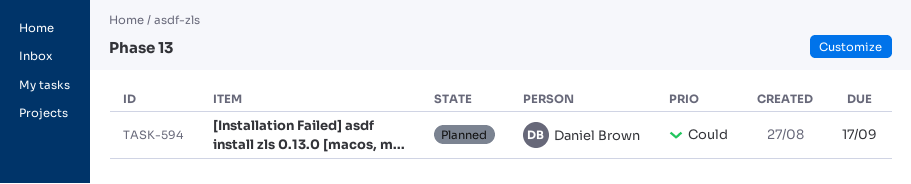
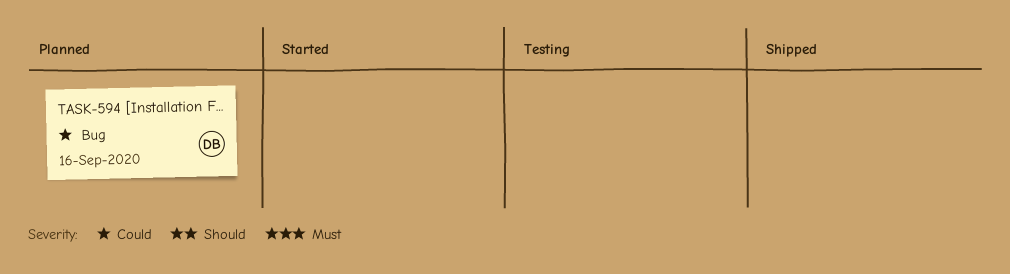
TASK-594, due: Sep 17 -> Sep 16

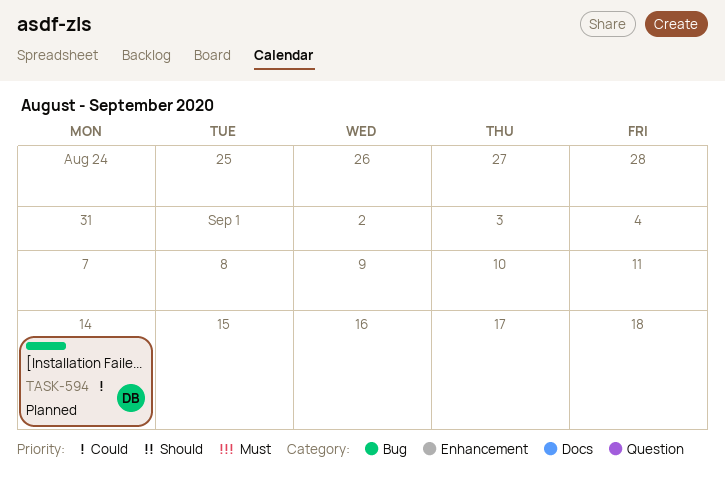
TASK-594, due: Sep 16 -> Sep 14

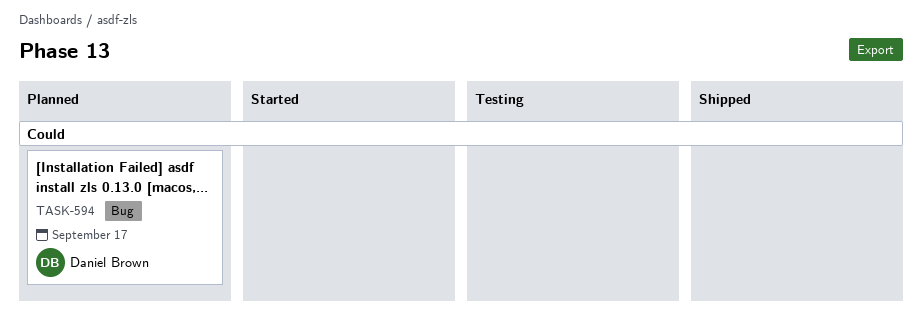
TASK-594, due: Sep 14 -> Sep 17

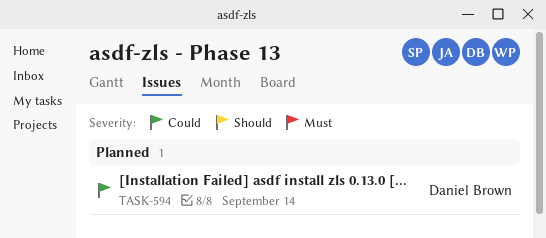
TASK-594, due: Sep 17 -> Sep 14

